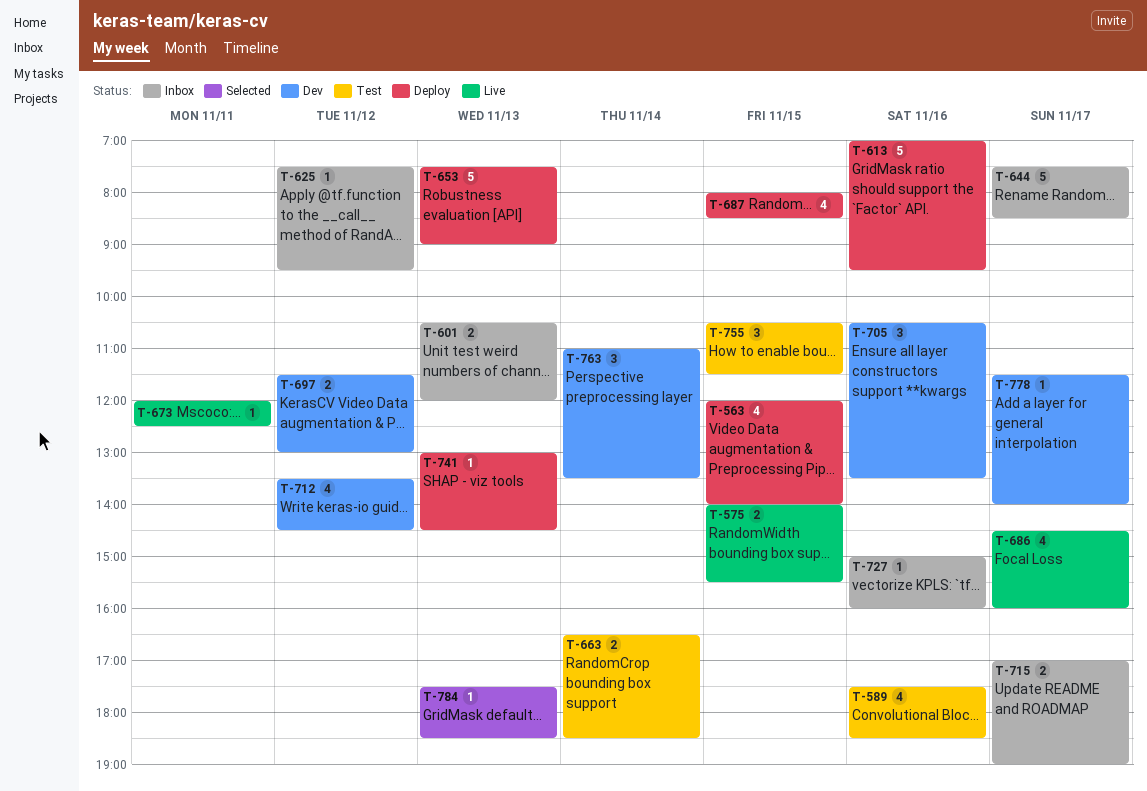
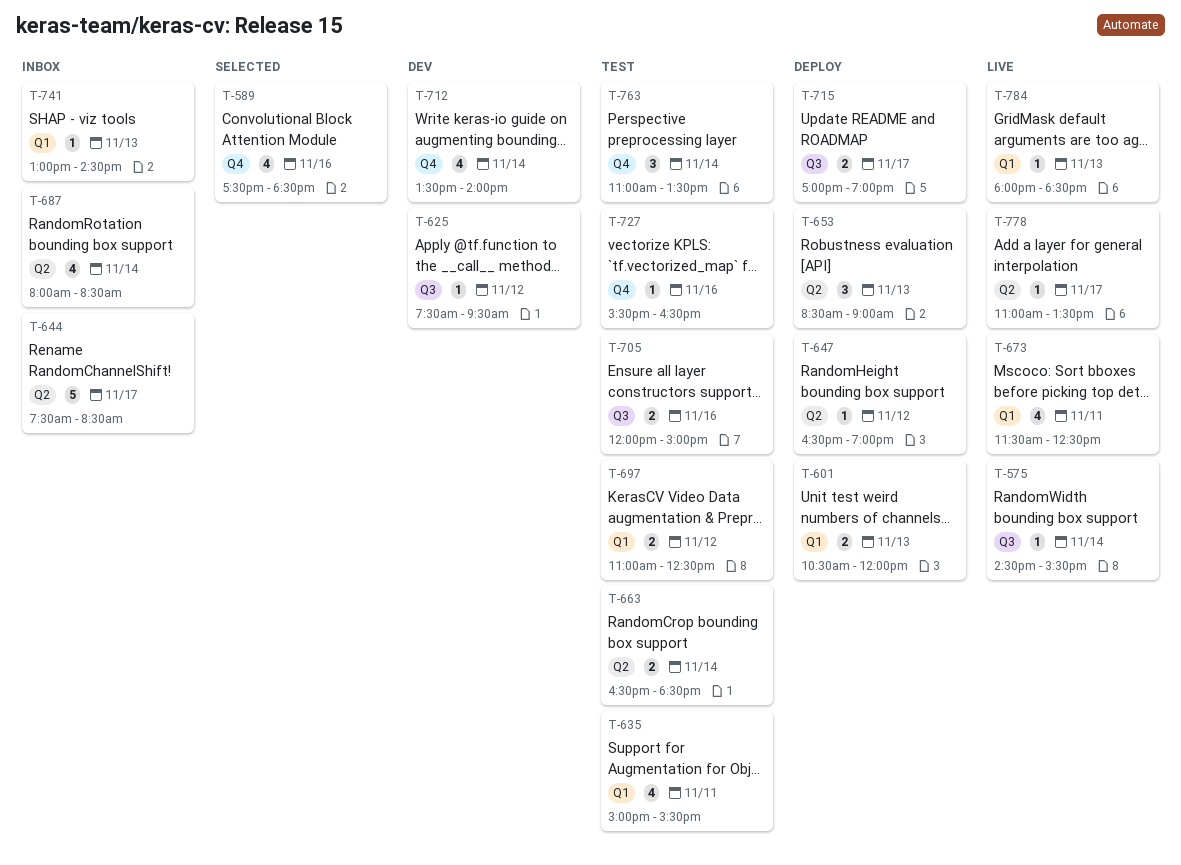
T-563: present -> none
T-575, estimate: 2 -> 1
T-575, day: Nov 15 -> Nov 14
T-575, begins: 14:00 -> 14:30
T-589, status: Test -> Selected
T-601, status: Inbox -> Deploy
T-613: present -> none
T-625, status: Inbox -> Dev
T-635: none -> present
T-647: none -> present
T-653, estimate: 5 -> 3
T-653, begins: 07:30 -> 08:30
T-673, estimate: 1 -> 4
T-673, begins: 12:00 -> 11:30
T-686: present -> none
T-687, status: Deploy -> Inbox
T-687, day: Nov 15 -> Nov 14
T-697, status: Dev -> Test
T-697, begins: 11:30 -> 11:00
T-697, ends: 13:00 -> 12:30
T-705, status: Dev -> Test
T-705, estimate: 3 -> 2
T-705, begins: 10:30 -> 12:00
T-705, ends: 13:30 -> 15:00
T-712, day: Nov 12 -> Nov 14
T-712, ends: 14:30 -> 14:00
T-715, status: Inbox -> Deploy
T-727, status: Inbox -> Test
T-727, begins: 15:00 -> 15:30
T-727, ends: 16:00 -> 16:30
T-741, status: Deploy -> Inbox
T-755: present -> none
T-763, status: Dev -> Test
T-778, status: Dev -> Live
T-778, begins: 11:30 -> 11:00
T-778, ends: 14:00 -> 13:30
T-784, status: Selected -> Live
T-784, begins: 17:30 -> 18:00

